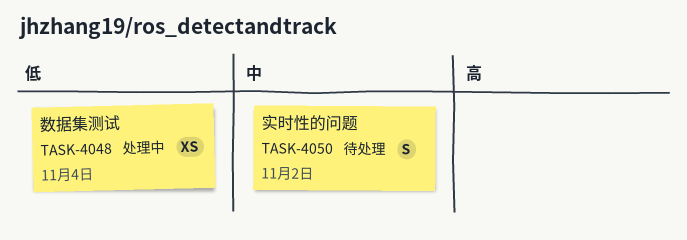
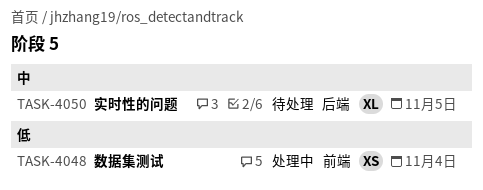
TASK-4050, estimate: S -> XL
TASK-4050, due: Nov 2 -> Nov 5

